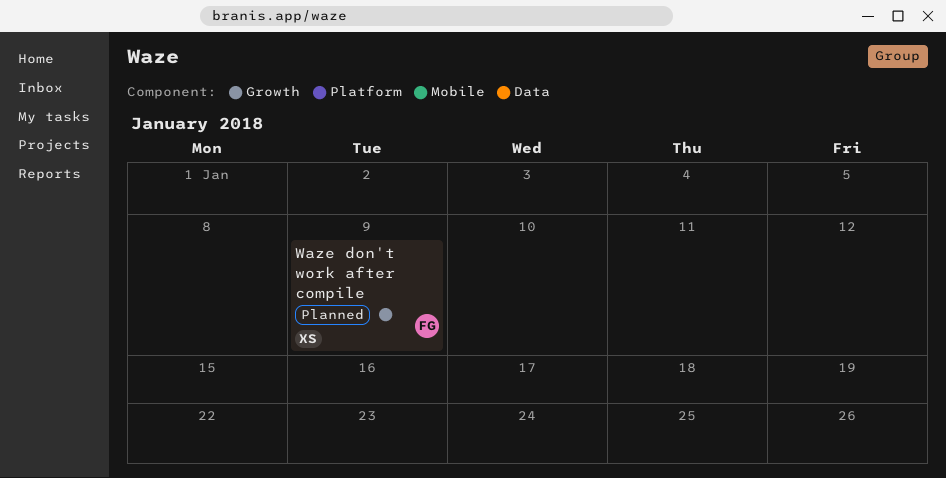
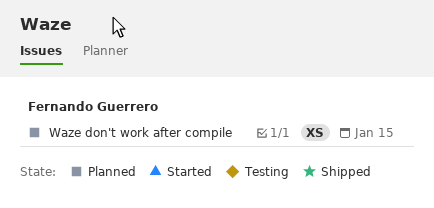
Waze don't work after compile, due: Jan 9 -> Jan 15

